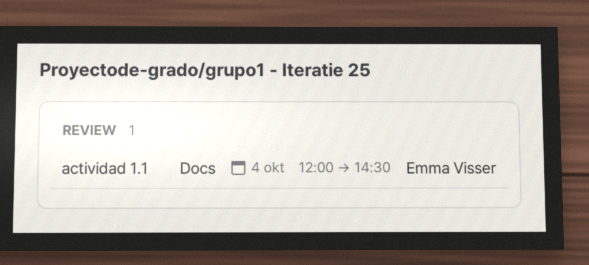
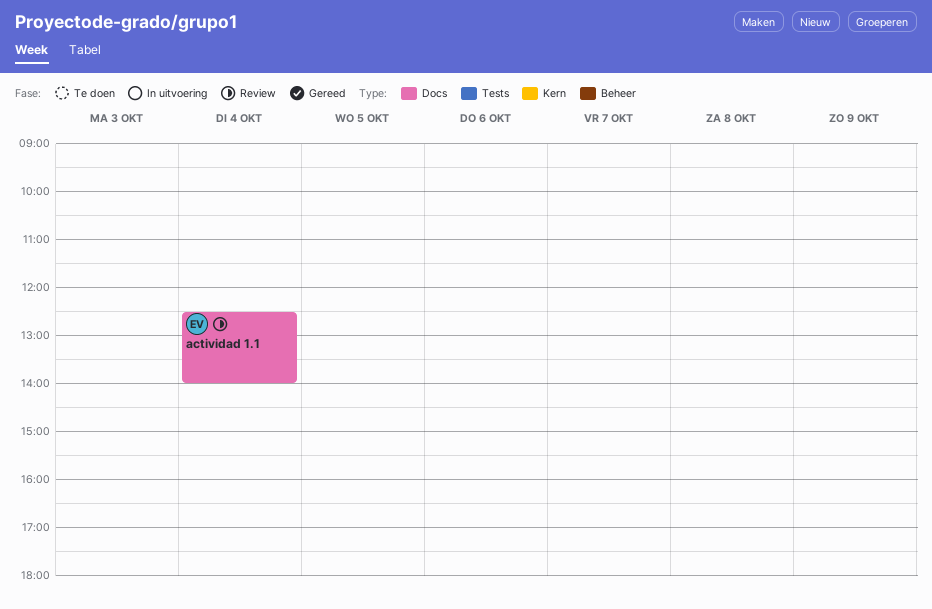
actividad 1.1, begins: 12:00 -> 12:30
actividad 1.1, ends: 14:30 -> 14:00

